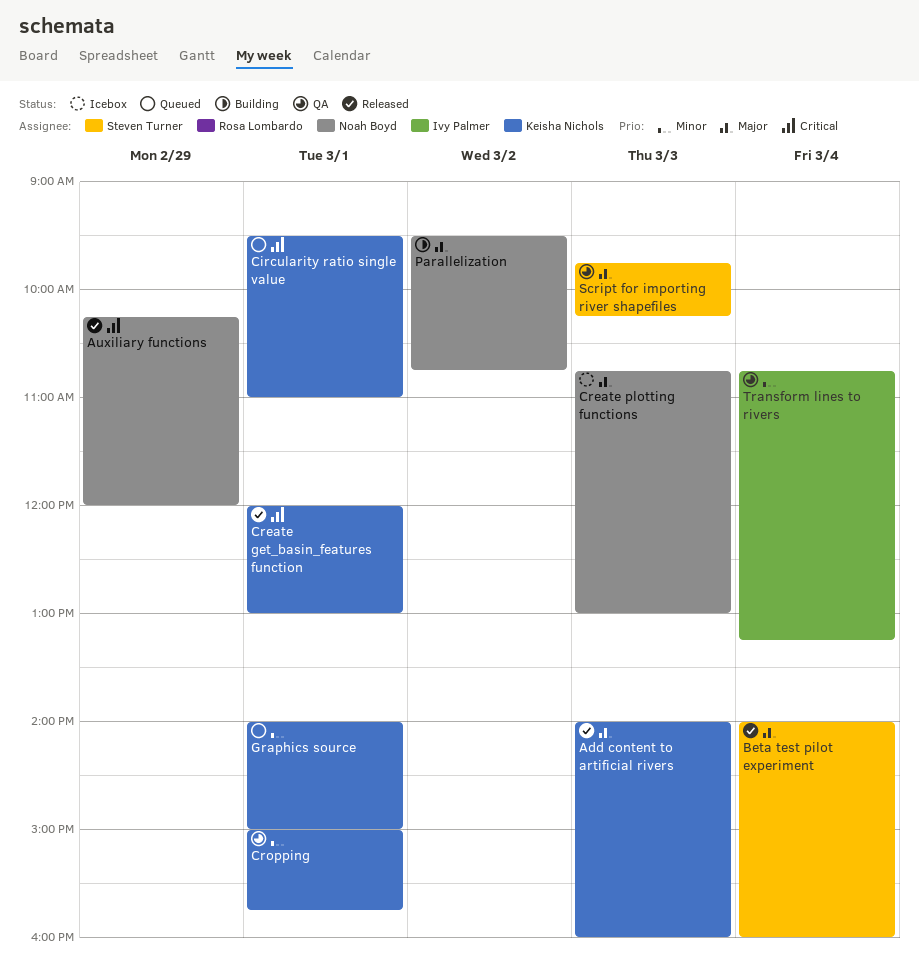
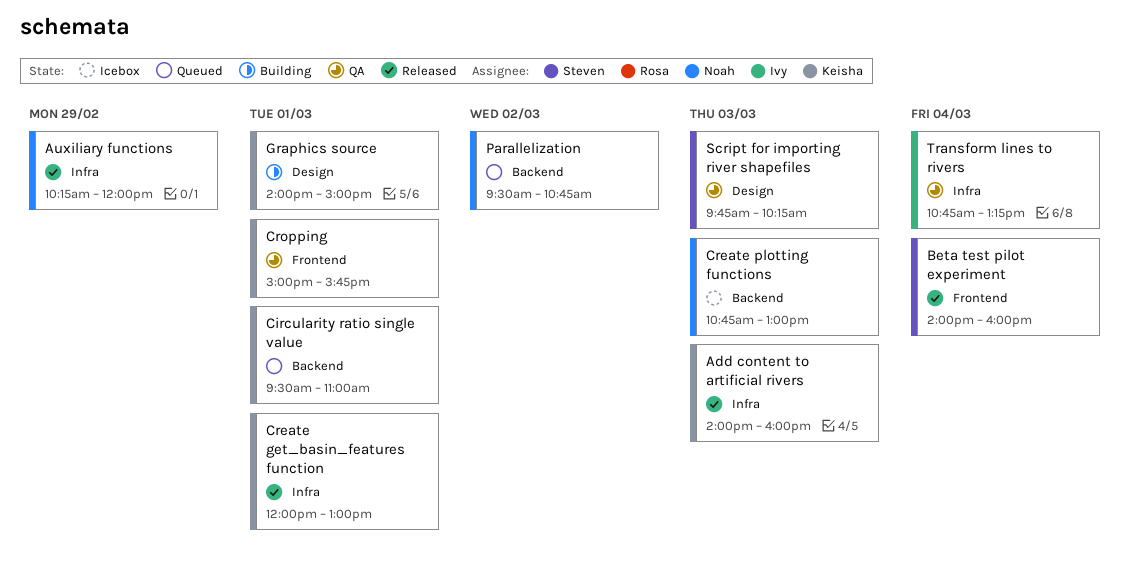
Graphics source, status: Queued -> Building
Parallelization, status: Building -> Queued

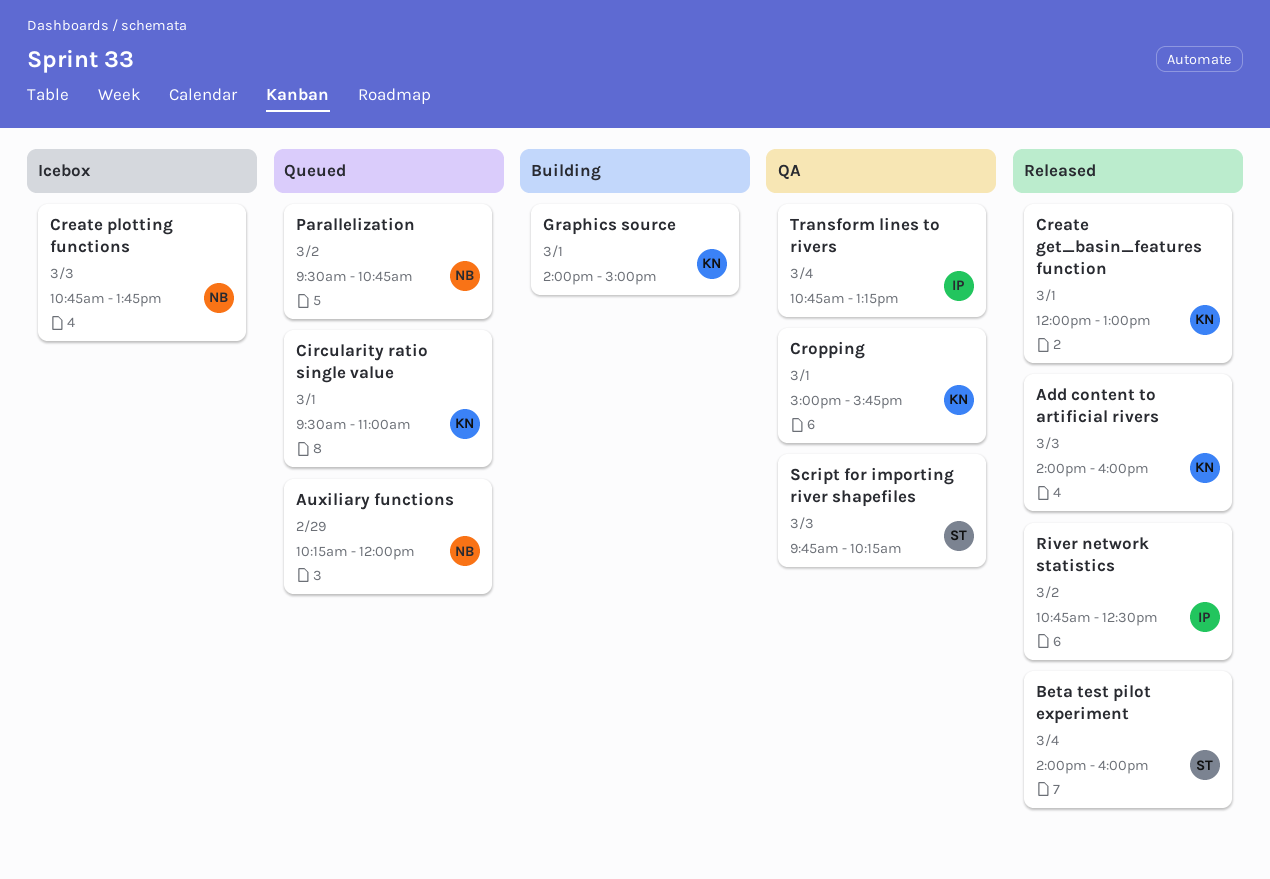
Auxiliary functions, status: Released -> Queued
Create plotting functions, ends: 13:00 -> 13:45
River network statistics: none -> present

